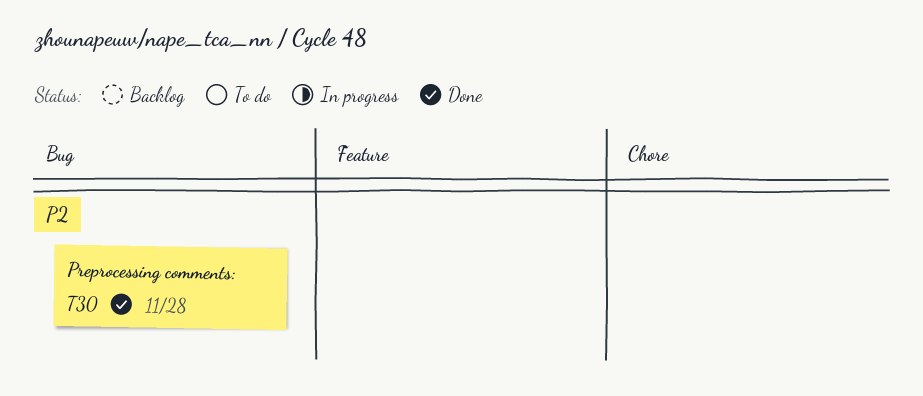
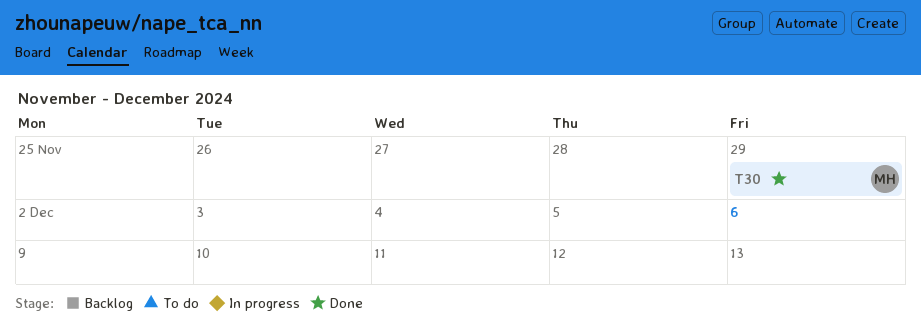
T30, due: Nov 28 -> Nov 29

